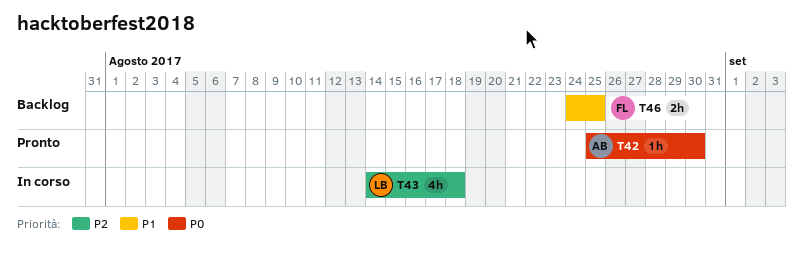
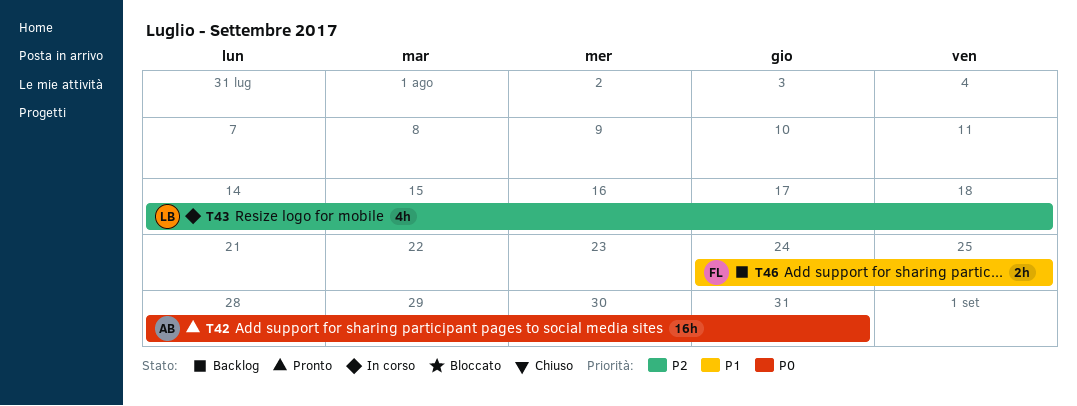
T42, estimate: 1h -> 16h
T42, start: Aug 25 -> Aug 28
T42, due: Aug 30 -> Aug 31

